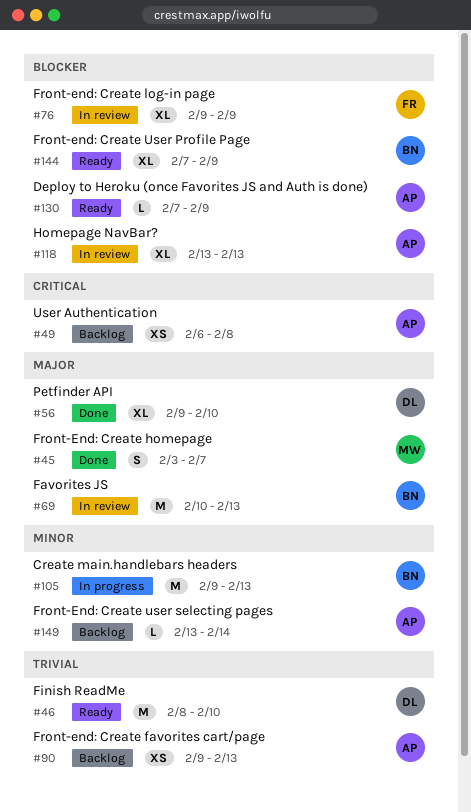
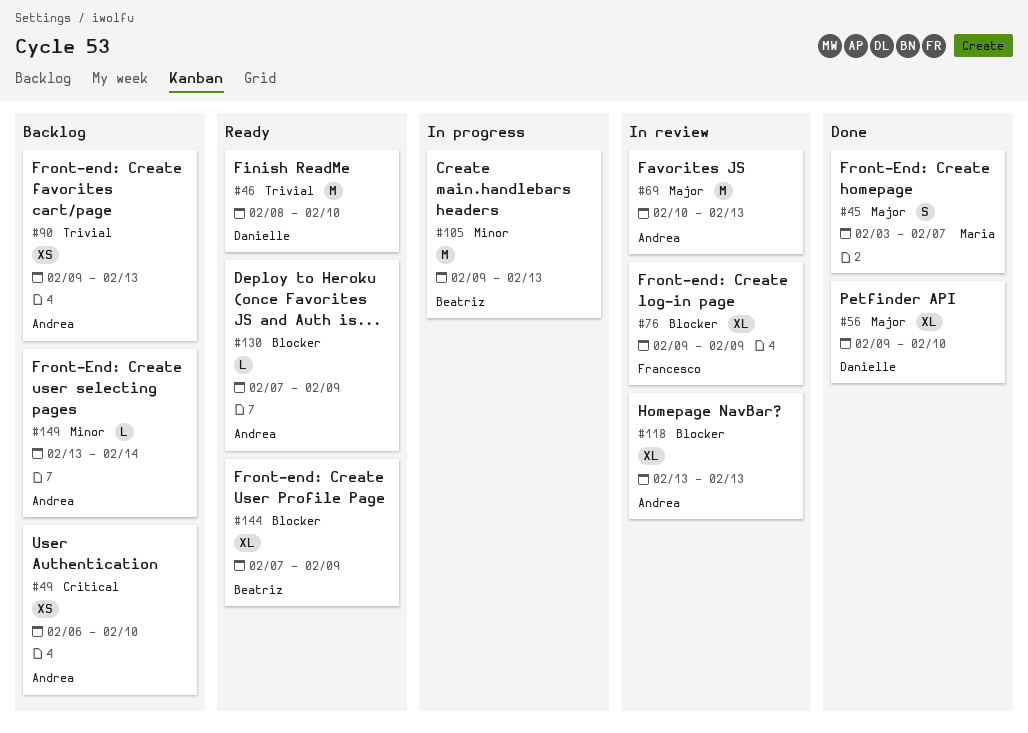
#49, due: Feb 8 -> Feb 10
#69, owner: Beatriz -> Andrea

